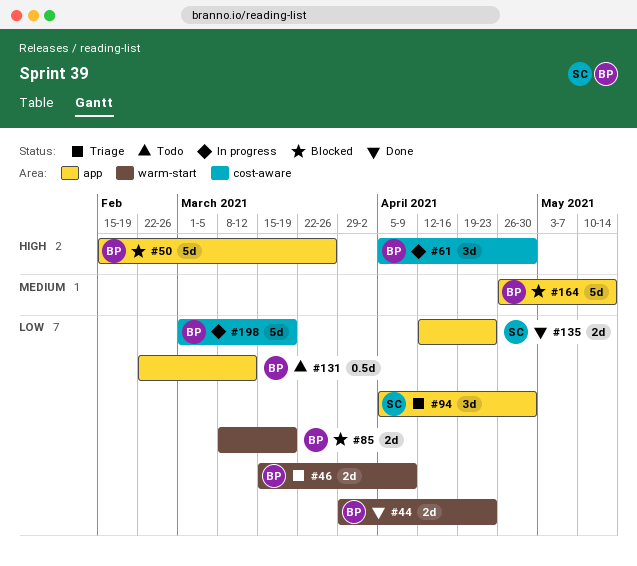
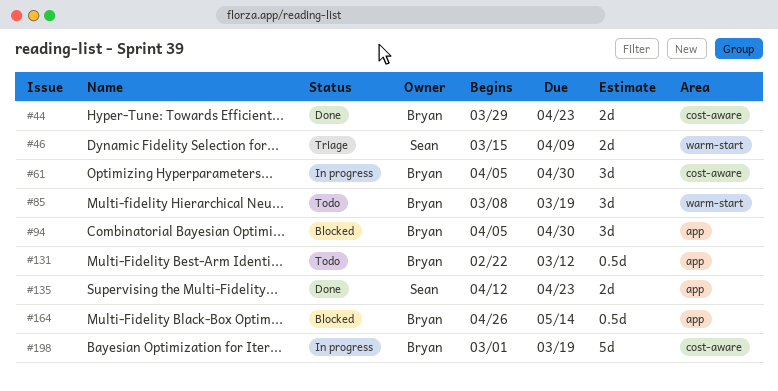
#44, label: warm-start -> cost-aware
#46, owner: Bryan -> Sean
#50: present -> none
#85, status: Blocked -> Todo
#85, estimate: 2d -> 3d
#94, status: Triage -> Blocked
#94, owner: Sean -> Bryan
#164, estimate: 5d -> 0.5d

